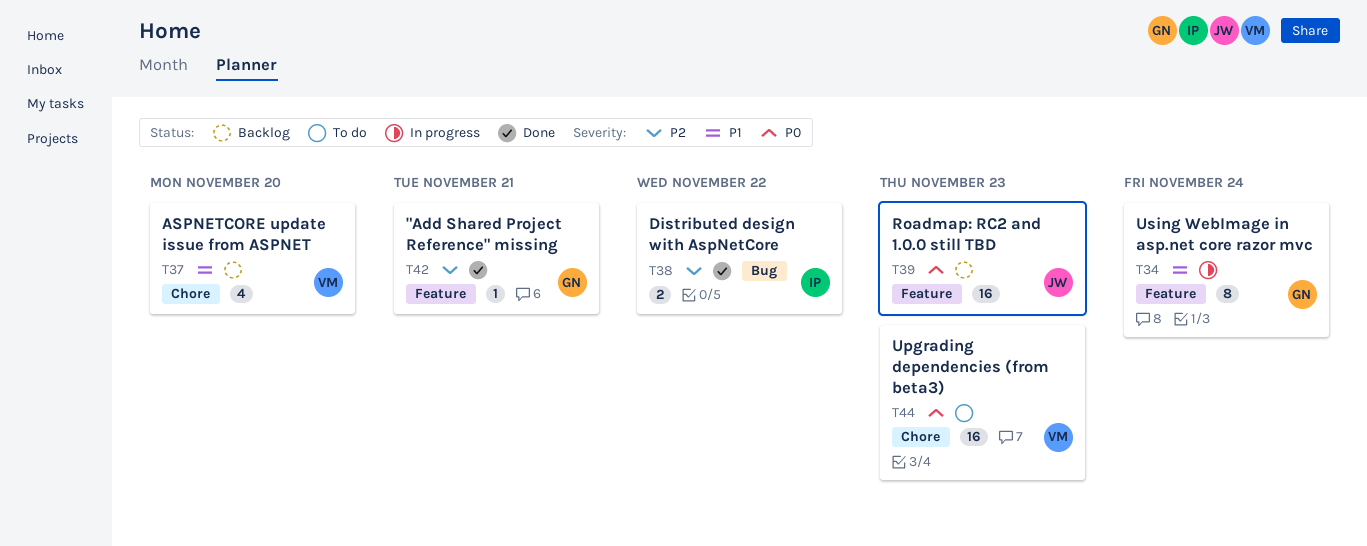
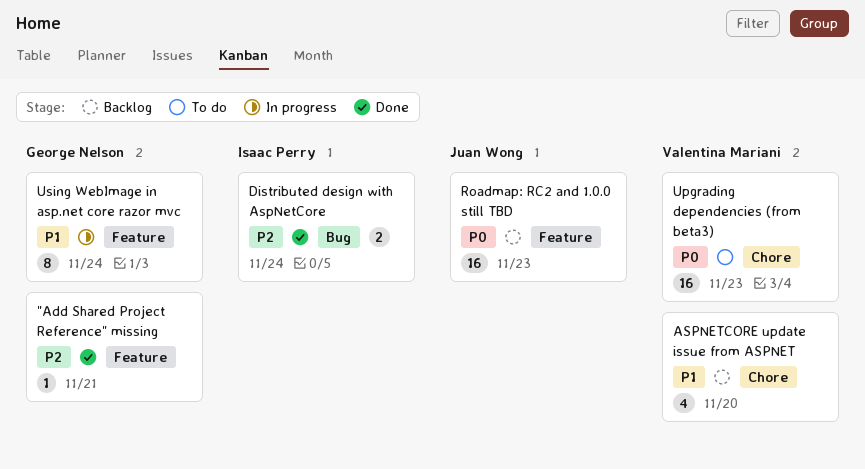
Distributed design with AspNetCore, due: Nov 22 -> Nov 24

